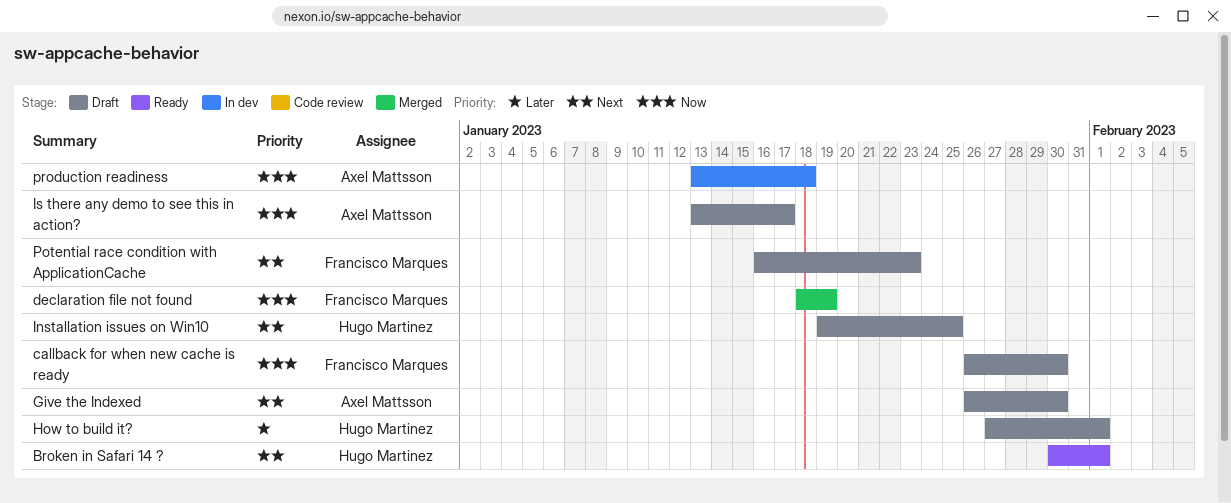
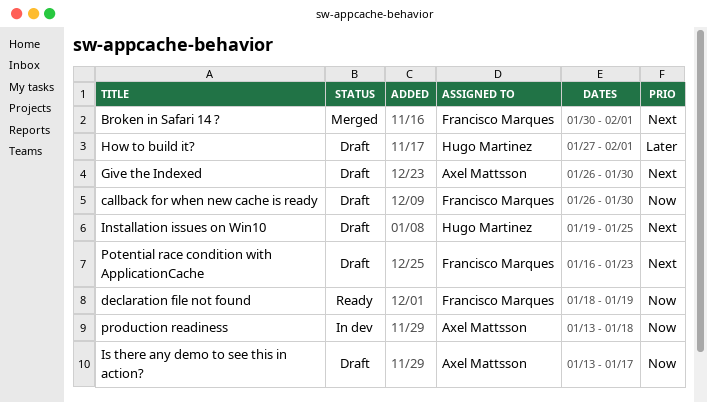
Broken in Safari 14 ?, status: Ready -> Merged
Broken in Safari 14 ?, owner: Hugo Martinez -> Francisco Marques
declaration file not found, status: Merged -> Ready

